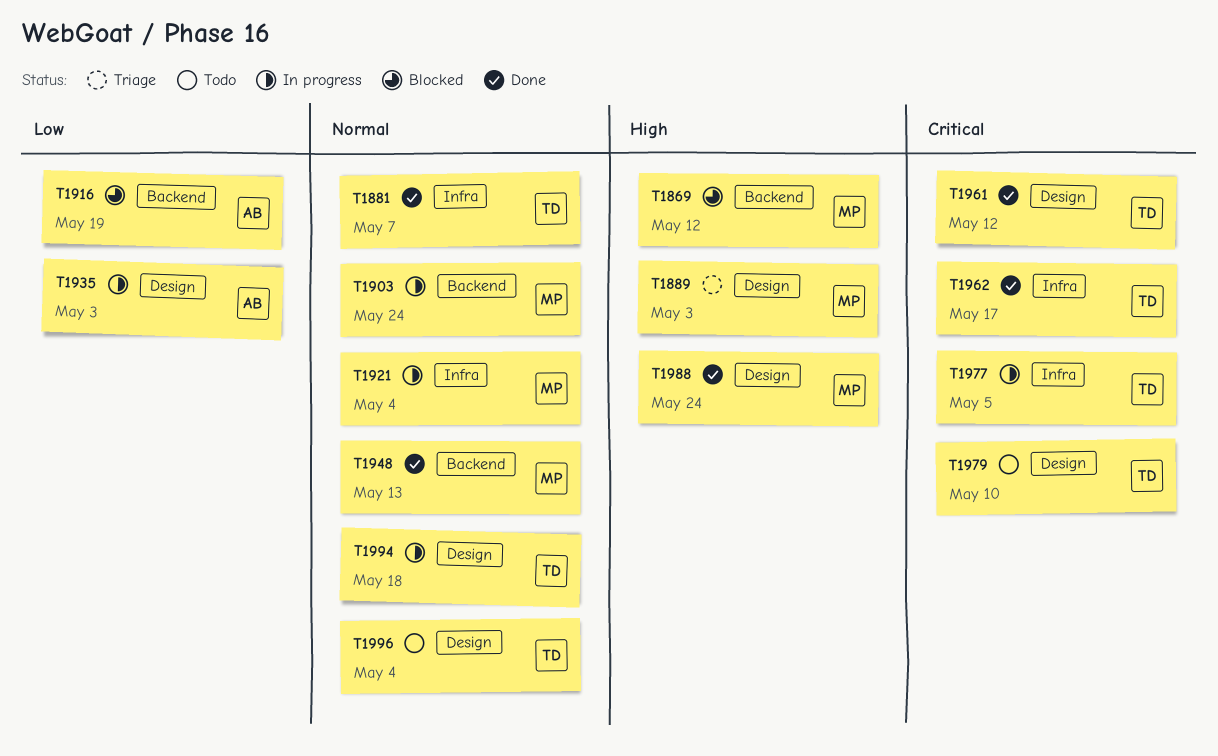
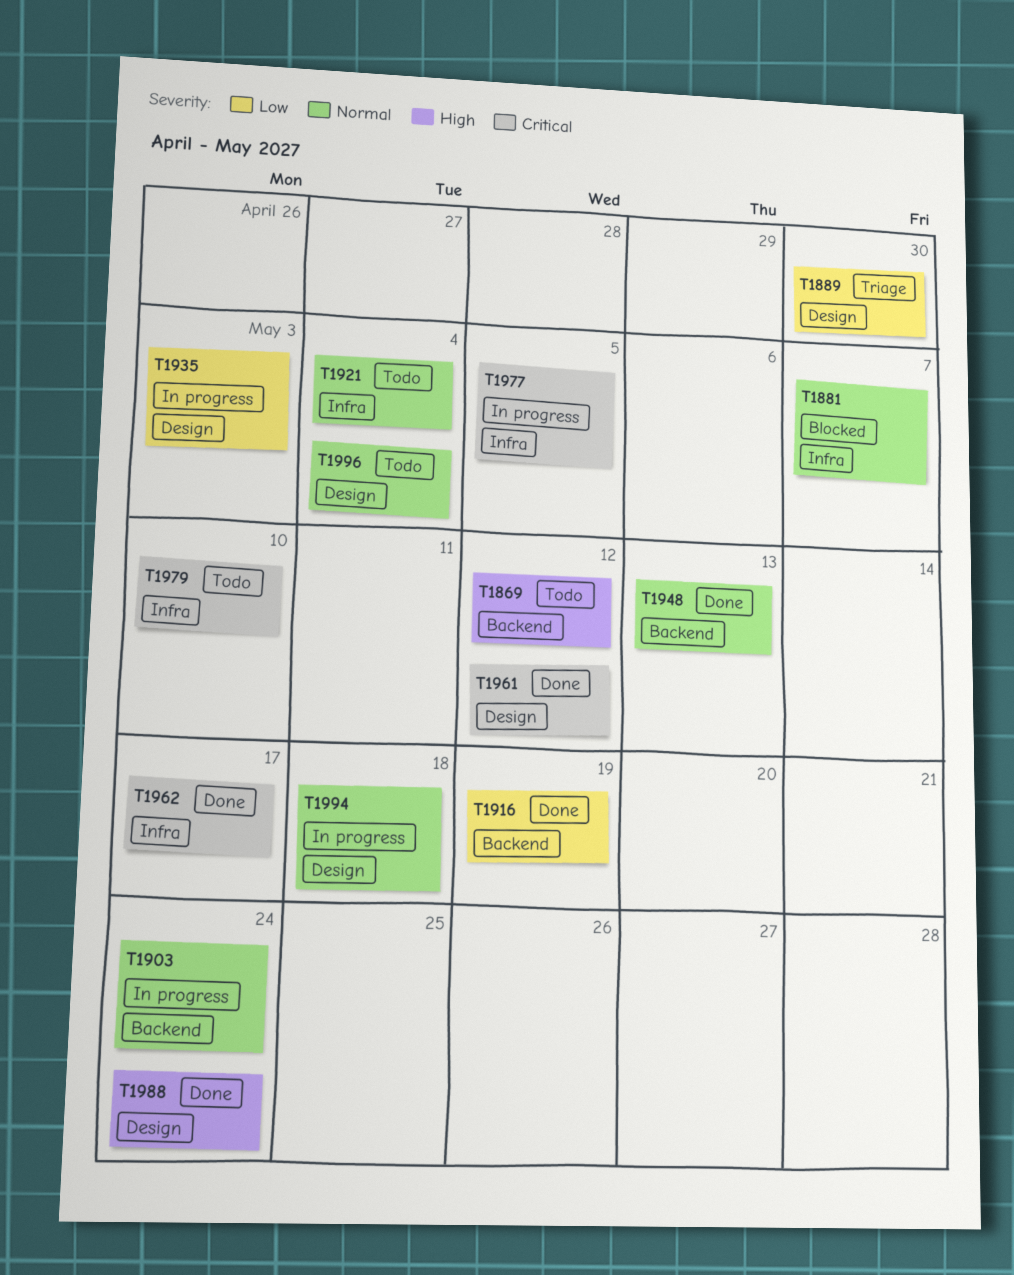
T1869, status: Blocked -> Todo
T1881, status: Done -> Blocked
T1889, priority: High -> Low
T1889, due: May 3 -> Apr 30
T1916, status: Blocked -> Done
T1921, status: In progress -> Todo
T1979, label: Design -> Infra

